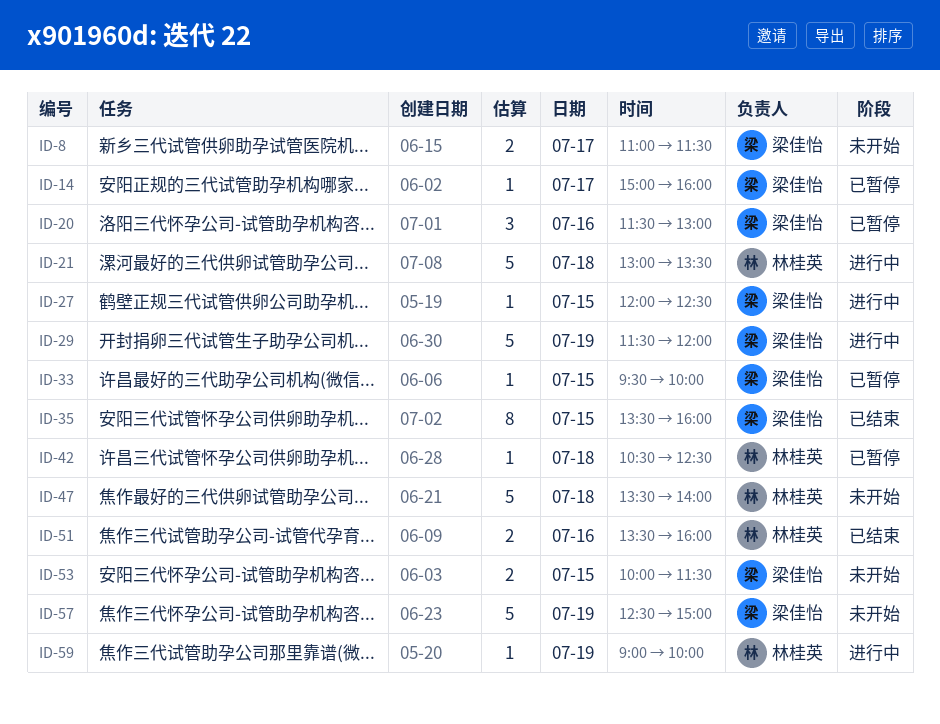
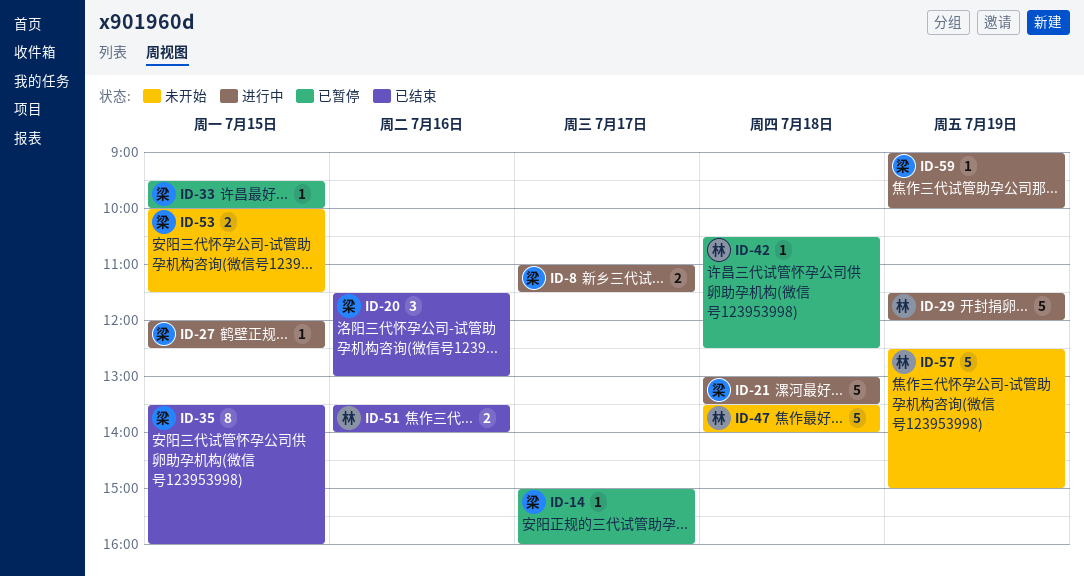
ID-8, status: 未开始 -> 进行中
ID-20, status: 已暂停 -> 已结束
ID-21, owner: 林桂英 -> 梁佳怡
ID-29, owner: 梁佳怡 -> 林桂英
ID-51, ends: 16:00 -> 14:00
ID-57, owner: 梁佳怡 -> 林桂英
ID-59, owner: 林桂英 -> 梁佳怡

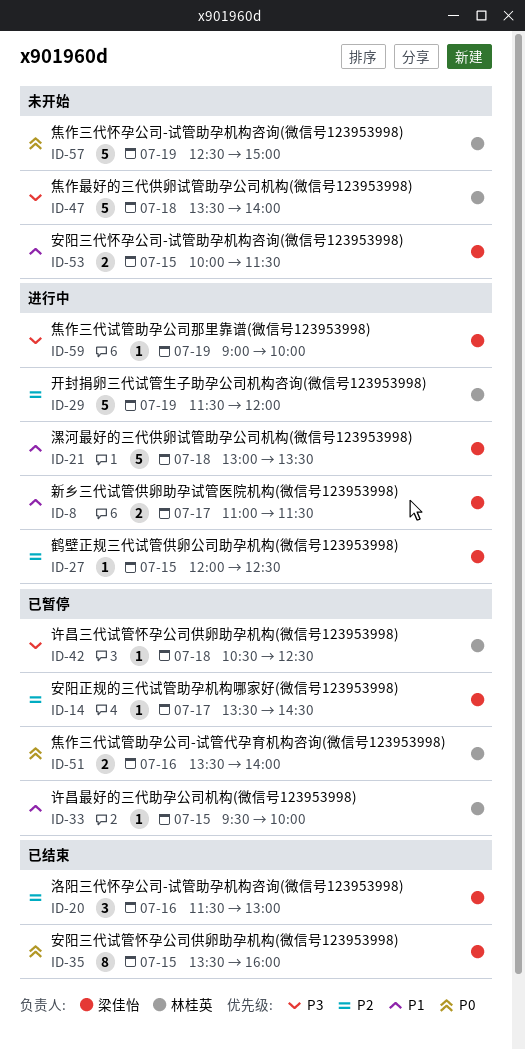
ID-14, begins: 15:00 -> 13:30
ID-14, ends: 16:00 -> 14:30
ID-33, owner: 梁佳怡 -> 林桂英
ID-51, status: 已结束 -> 已暂停

